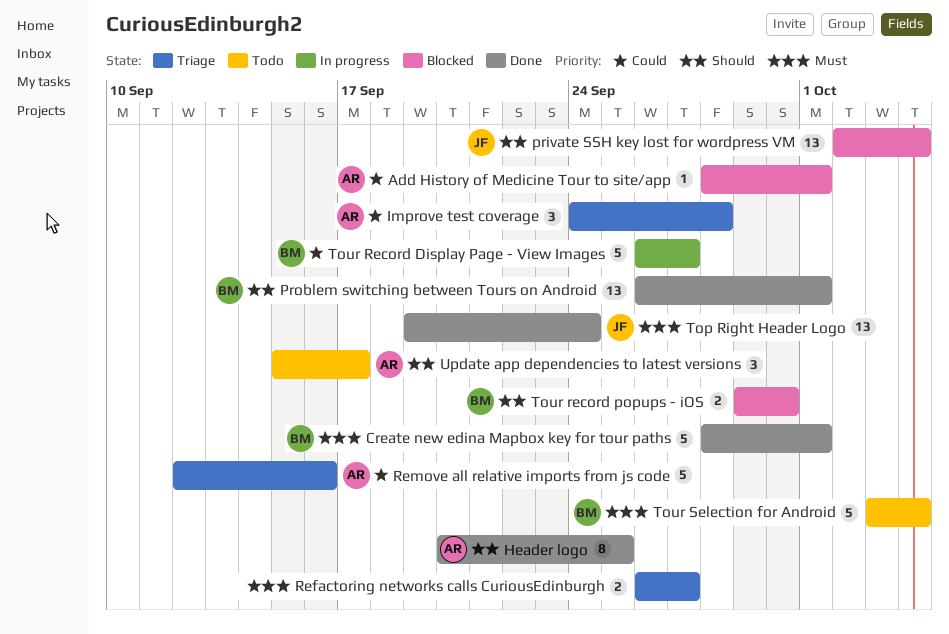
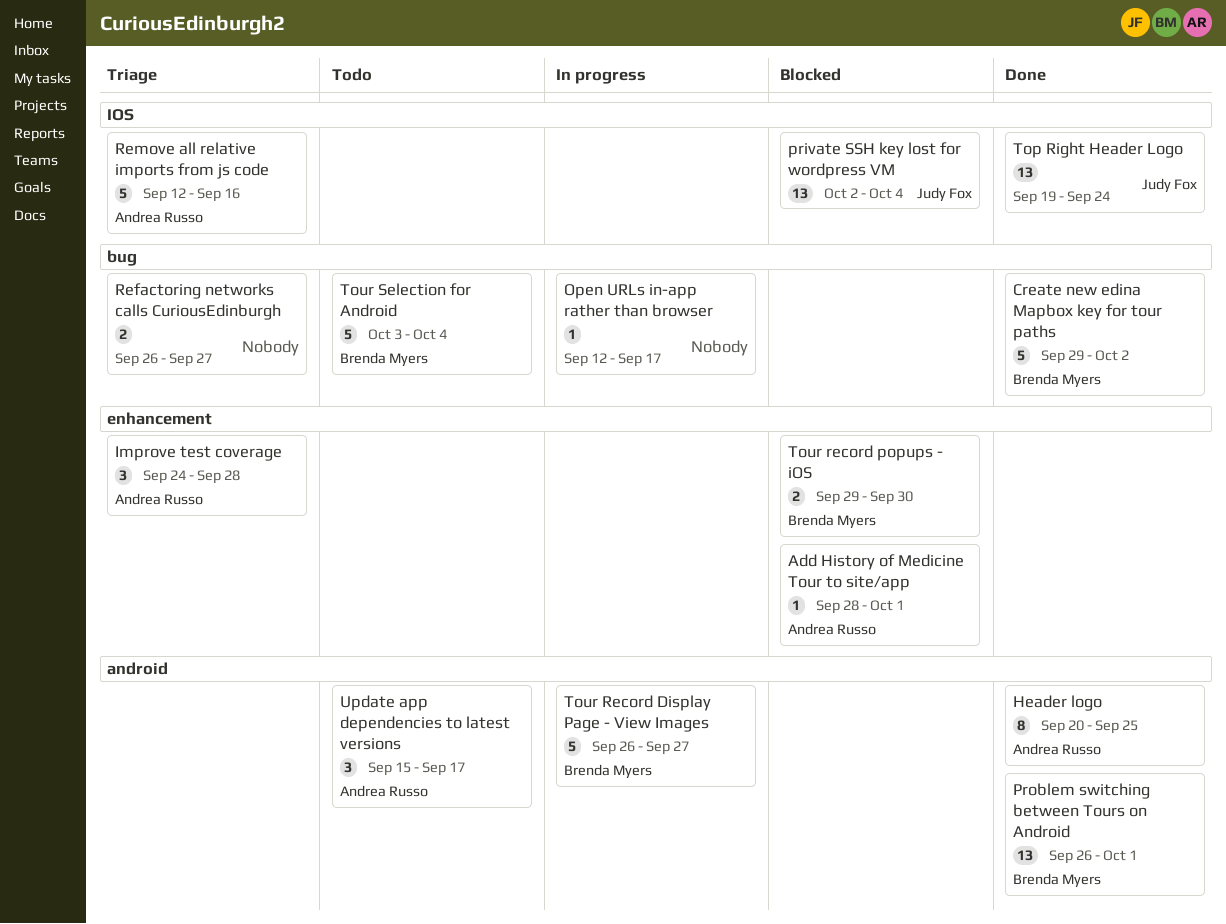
Create new edina Mapbox key for tour paths, start: Sep 28 -> Sep 29
Create new edina Mapbox key for tour paths, due: Oct 1 -> Oct 2
Open URLs in-app rather than browser: none -> present

